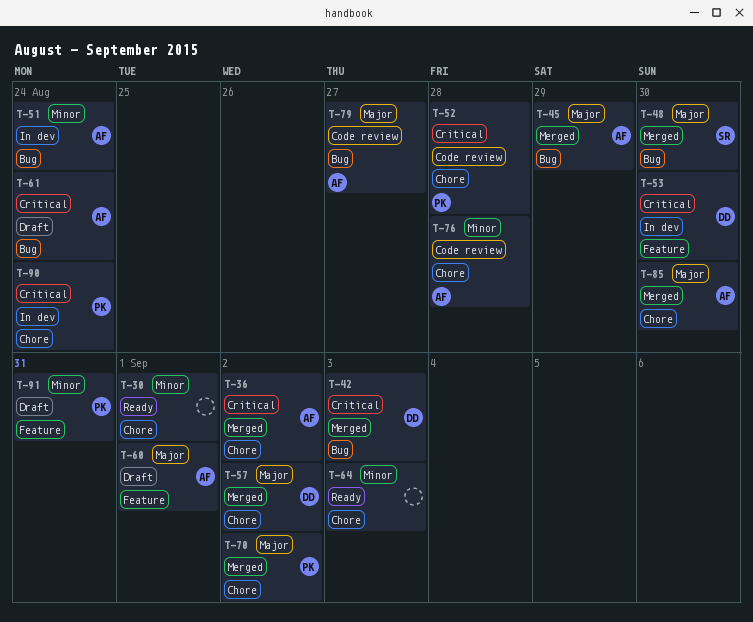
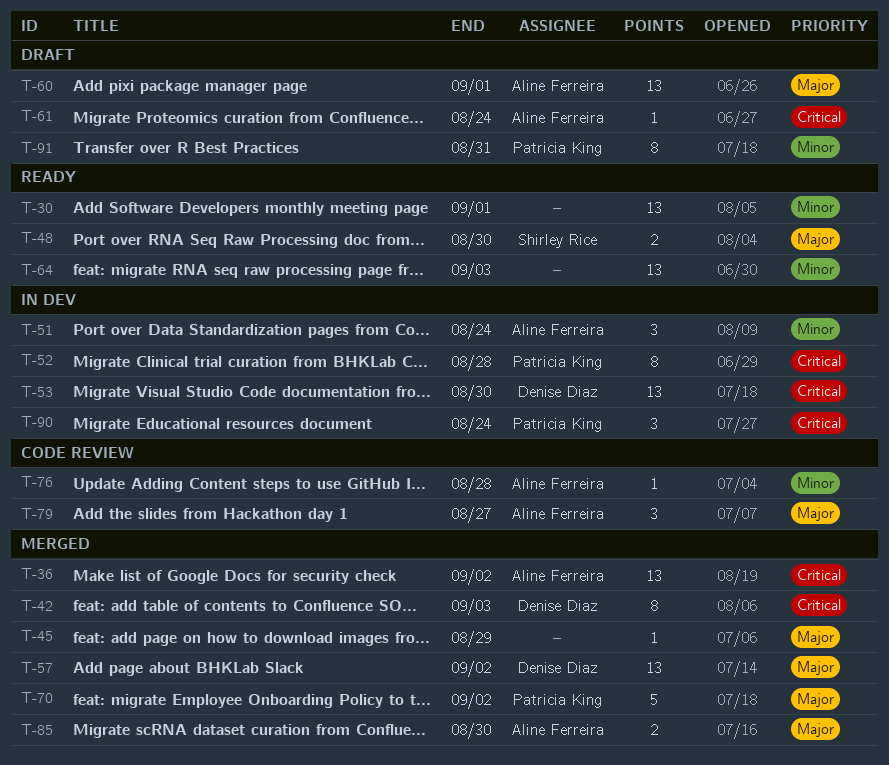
T-45, owner: Aline Ferreira -> none
T-48, status: Merged -> Ready
T-52, status: Code review -> In dev

